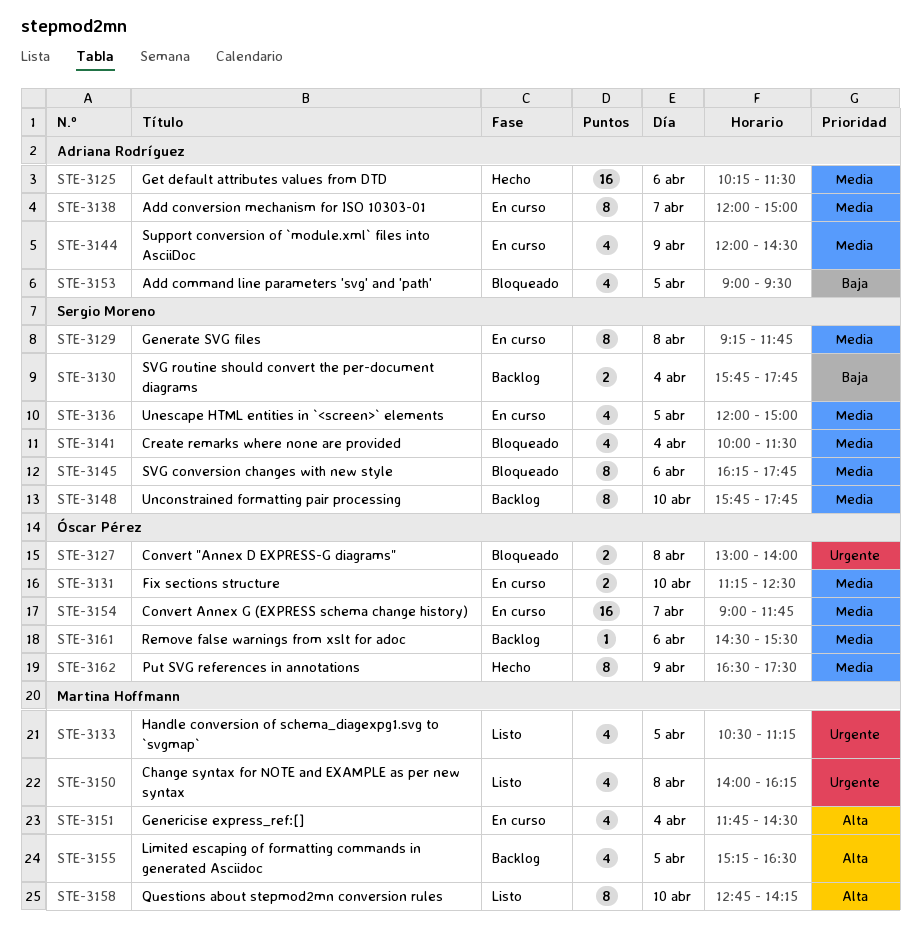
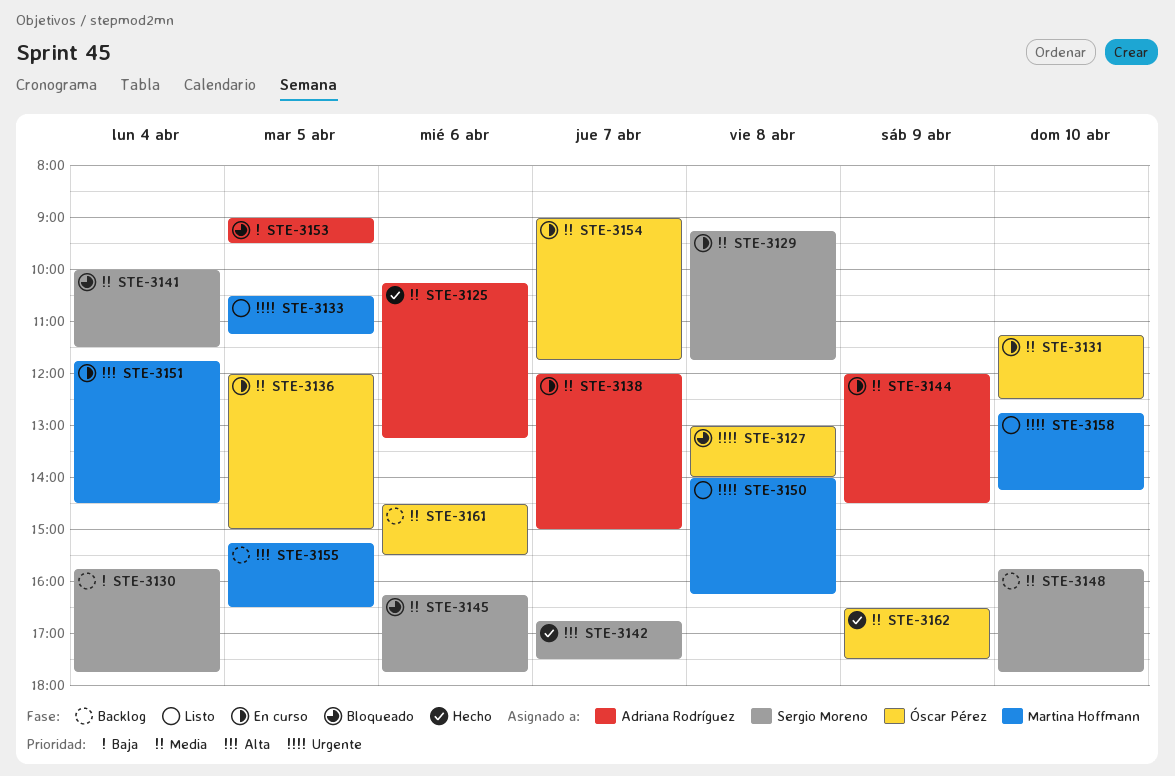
STE-3125, ends: 11:30 -> 13:15
STE-3136, owner: Sergio Moreno -> Óscar Pérez
STE-3142: none -> present
STE-3158, priority: Alta -> Urgente

